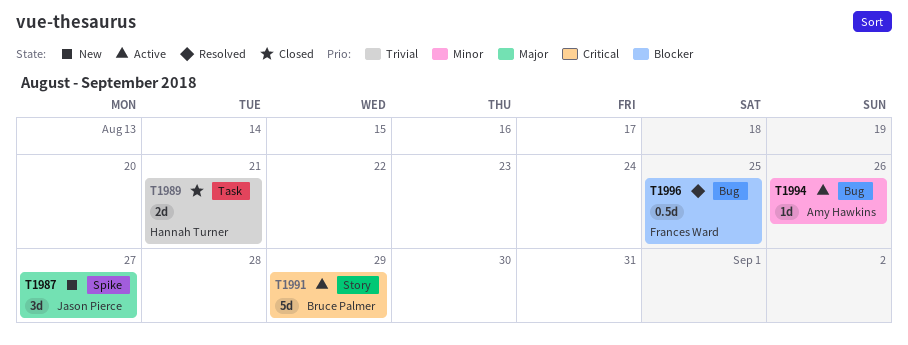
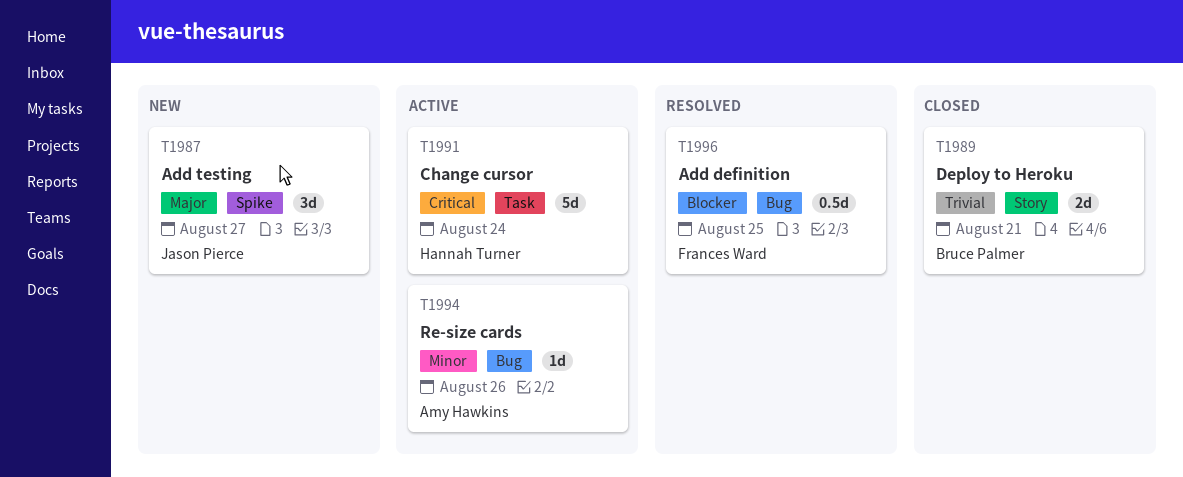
T1989, owner: Hannah Turner -> Bruce Palmer
T1989, label: Task -> Story
T1991, owner: Bruce Palmer -> Hannah Turner
T1991, label: Story -> Task
T1991, due: Aug 29 -> Aug 24

